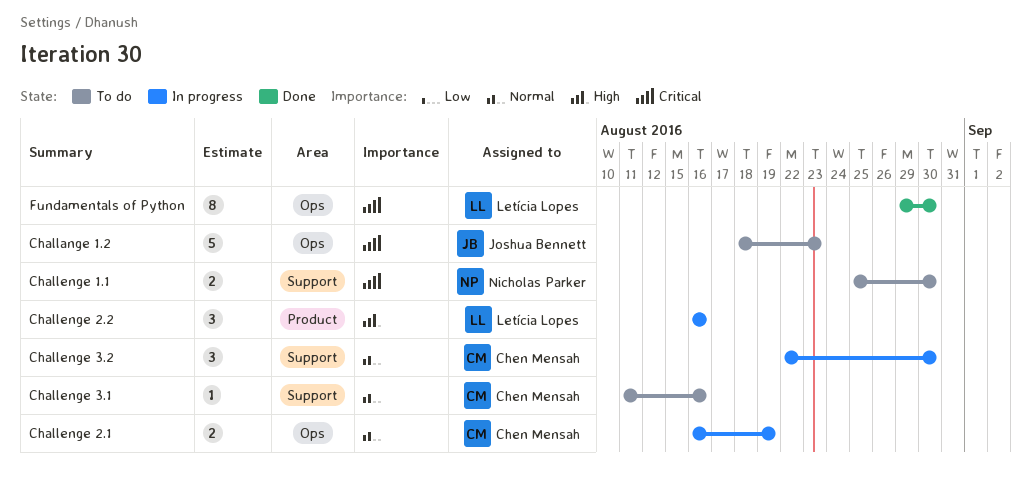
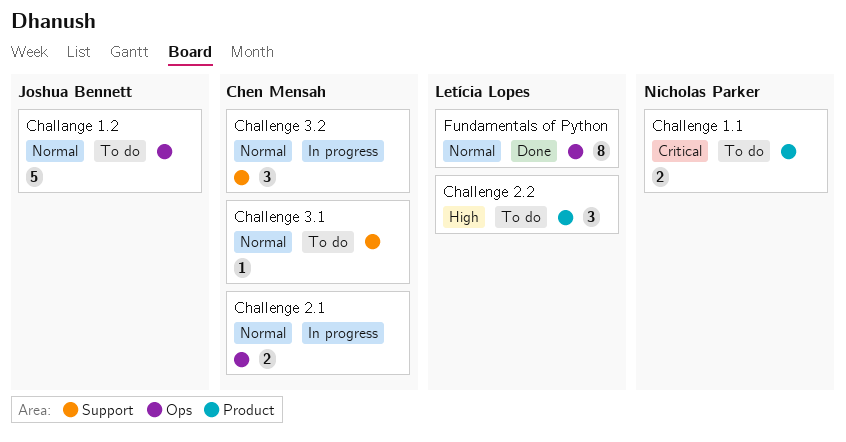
Challange 1.2, priority: Critical -> Normal
Challenge 1.1, label: Support -> Product
Challenge 2.2, status: In progress -> To do
Fundamentals of Python, priority: Critical -> Normal

